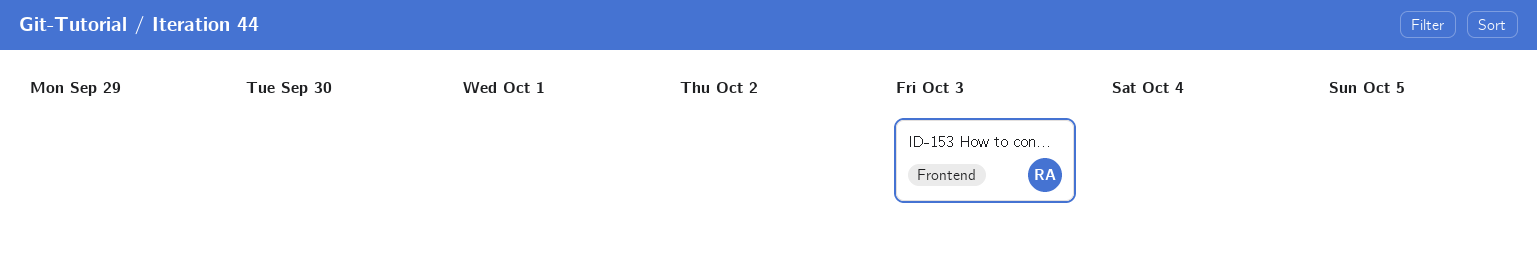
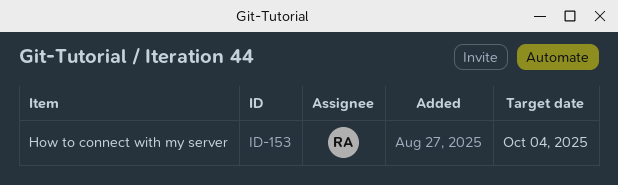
ID-153, due: Oct 3 -> Oct 4

